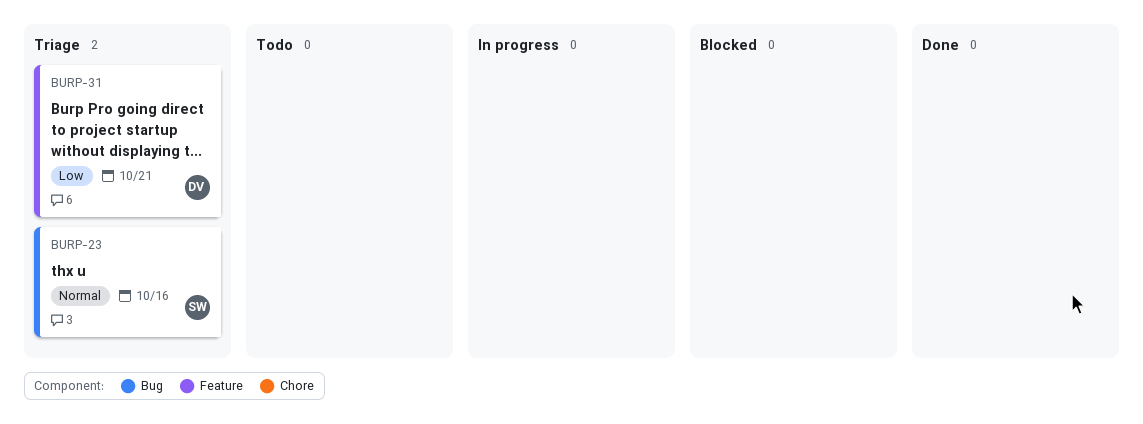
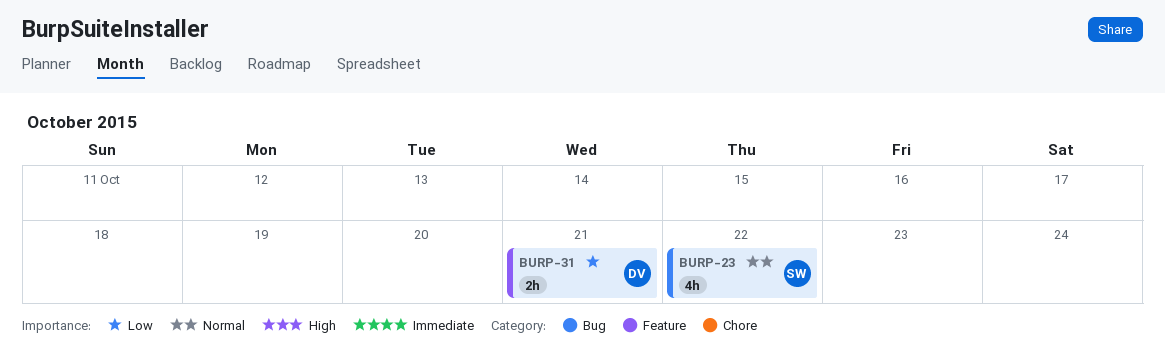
BURP-23, due: Oct 16 -> Oct 22

